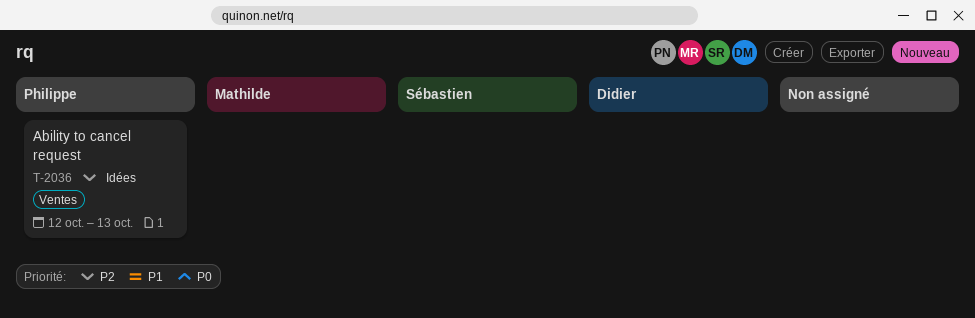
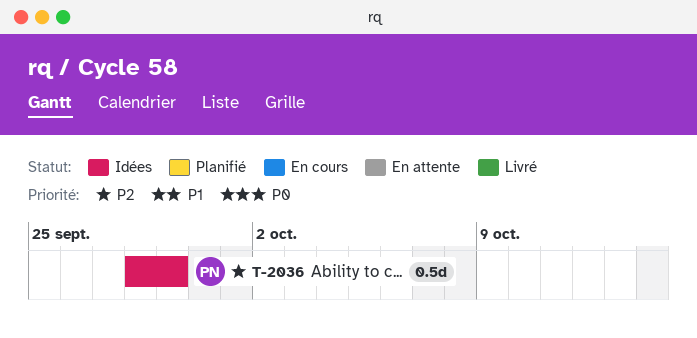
T-2036, start: Oct 12 -> Sep 28
T-2036, due: Oct 13 -> Sep 29

